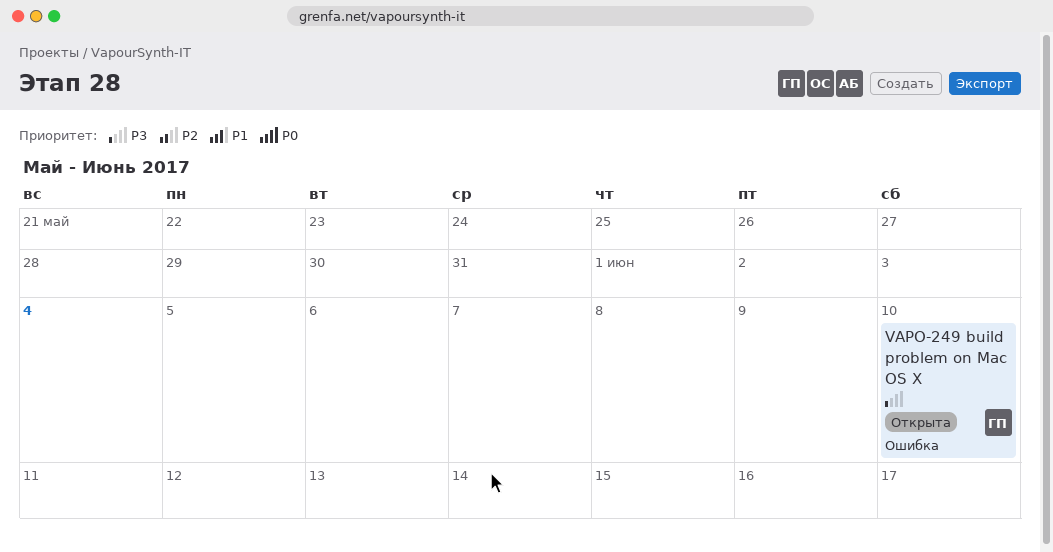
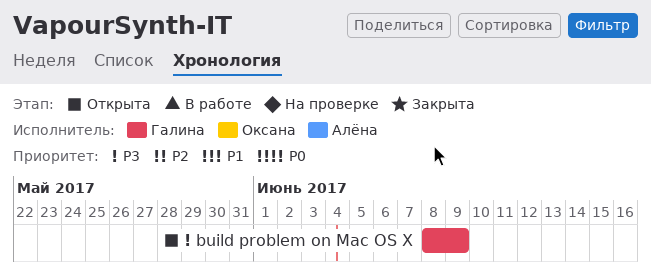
build problem on Mac OS X, due: Jun 10 -> Jun 9

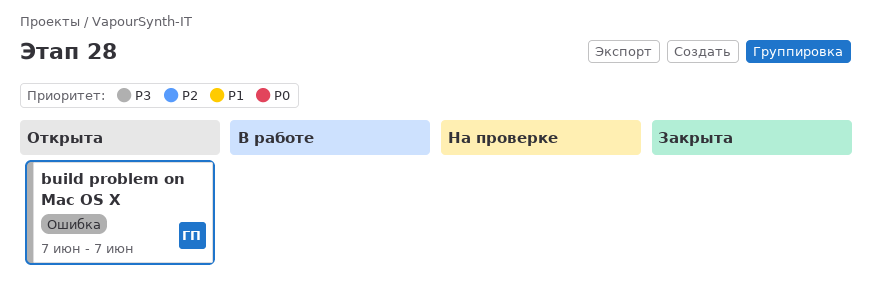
build problem on Mac OS X, start: Jun 8 -> Jun 7
build problem on Mac OS X, due: Jun 9 -> Jun 7

